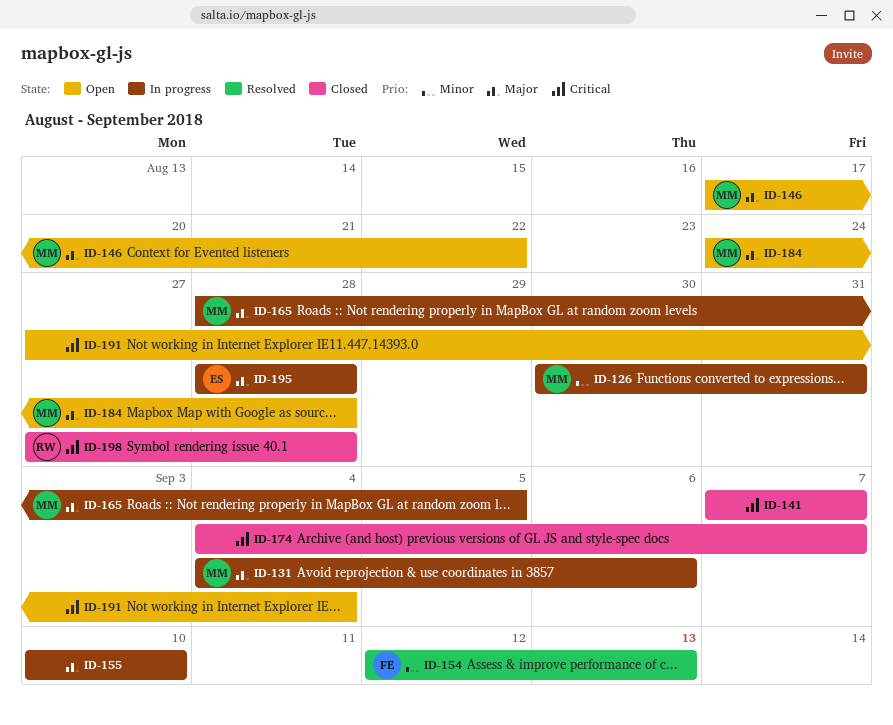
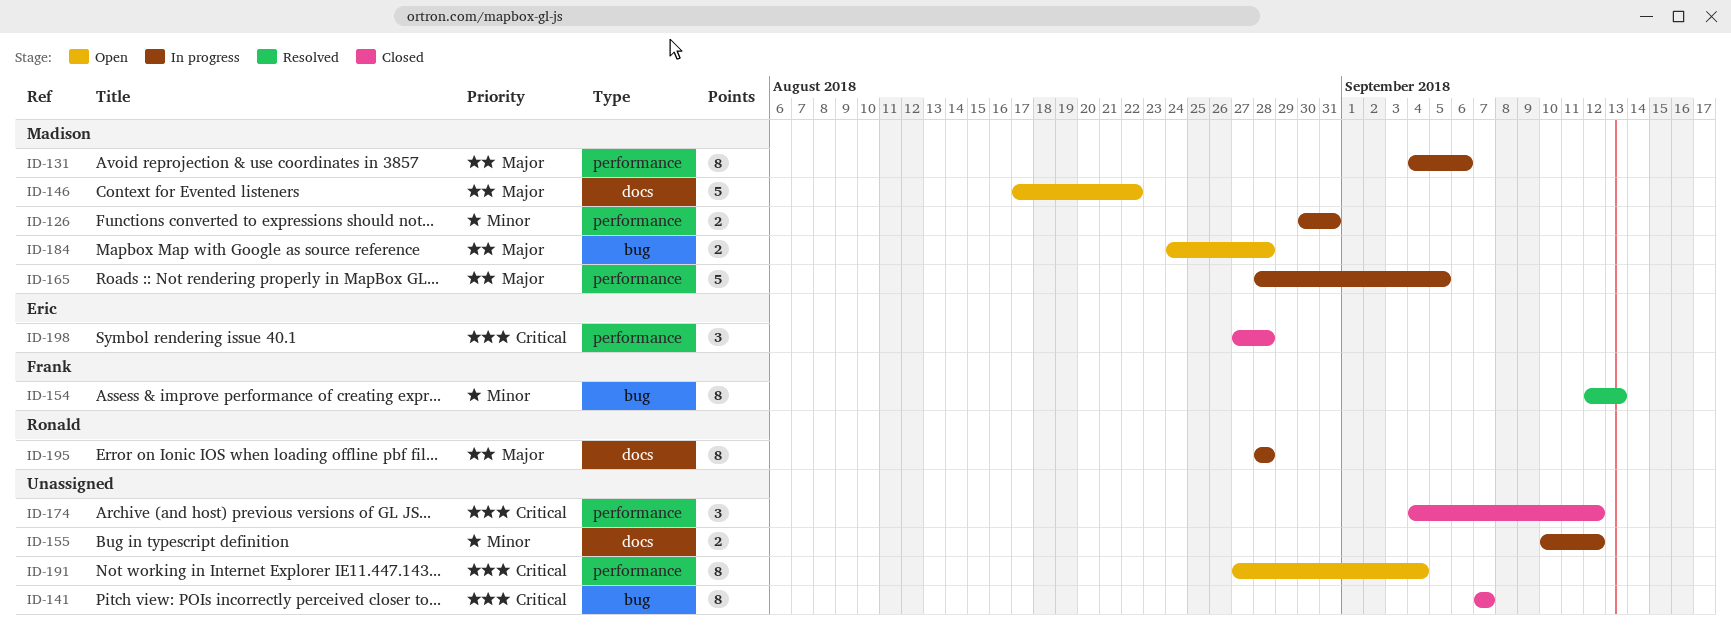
ID-155, priority: Major -> Minor
ID-155, due: Sep 10 -> Sep 12
ID-174, due: Sep 7 -> Sep 12
ID-195, owner: Eric -> Ronald
ID-198, owner: Ronald -> Eric

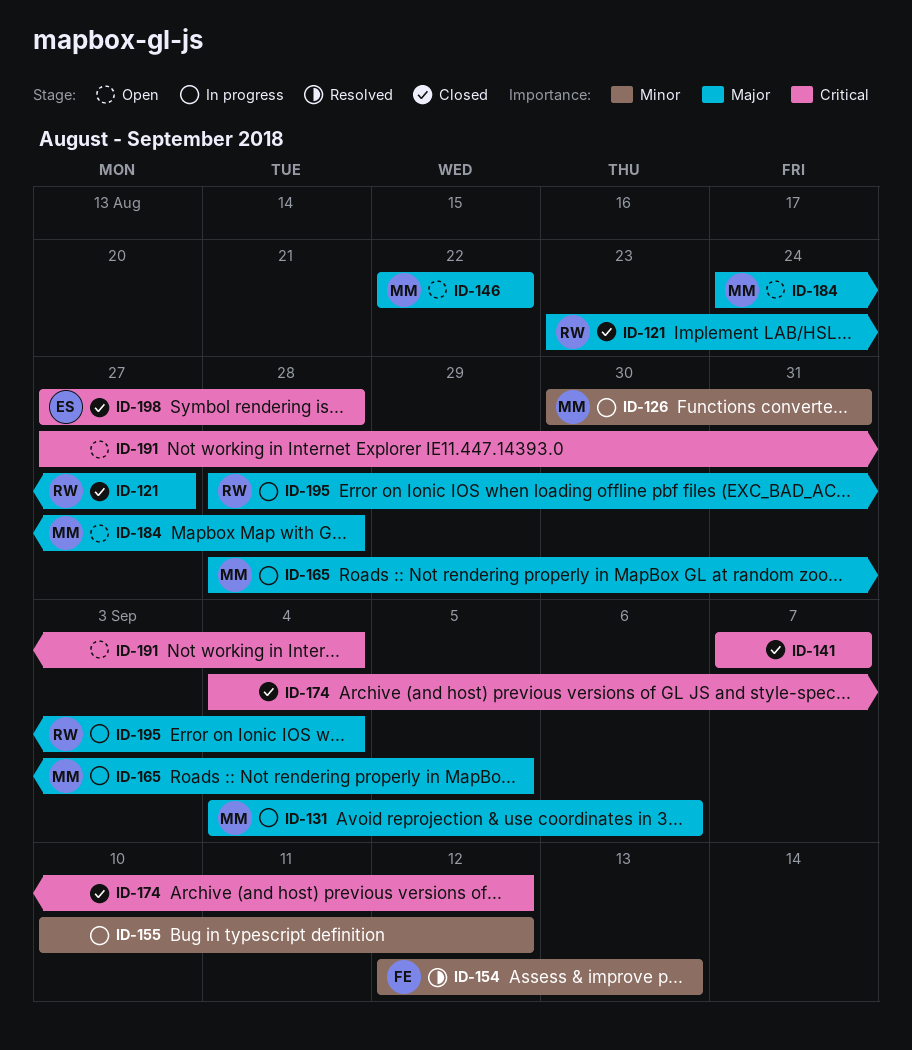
ID-121: none -> present
ID-146, start: Aug 17 -> Aug 22
ID-195, due: Aug 28 -> Sep 4

